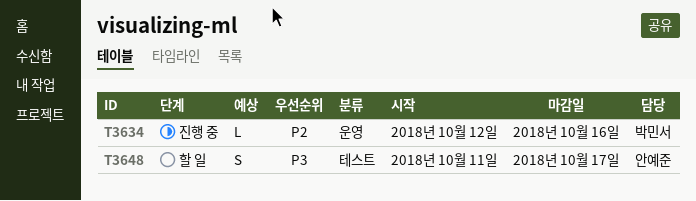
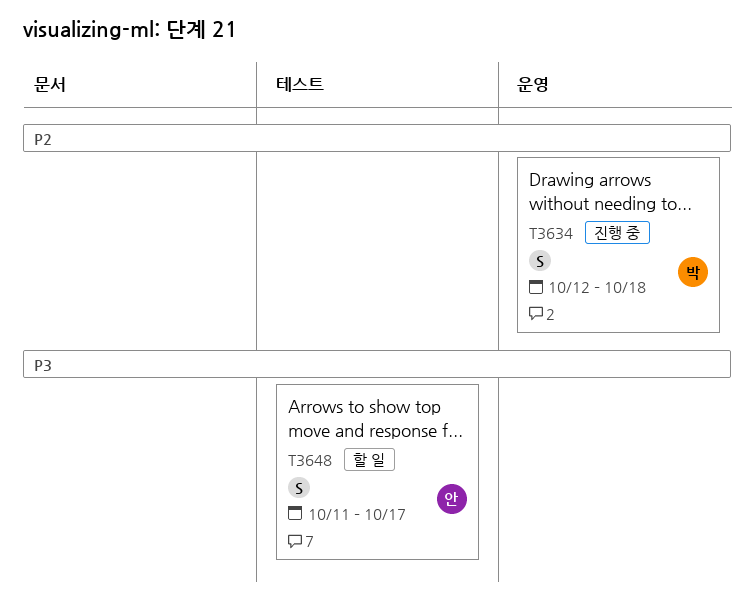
T3634, estimate: L -> S
T3634, due: Oct 16 -> Oct 18

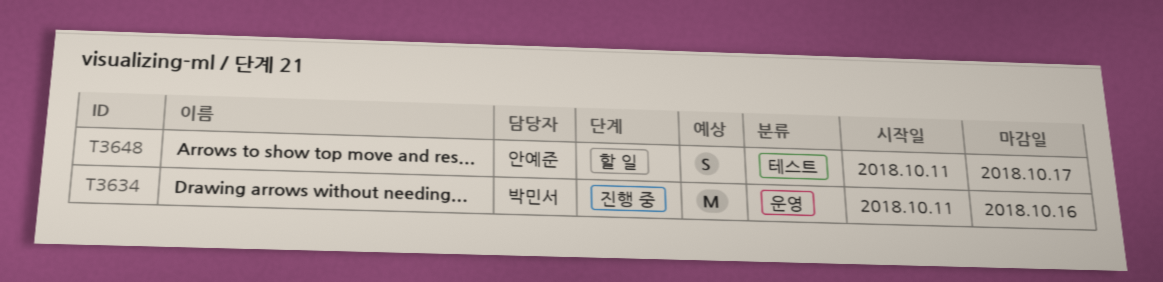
T3634, estimate: S -> M
T3634, start: Oct 12 -> Oct 11
T3634, due: Oct 18 -> Oct 16

